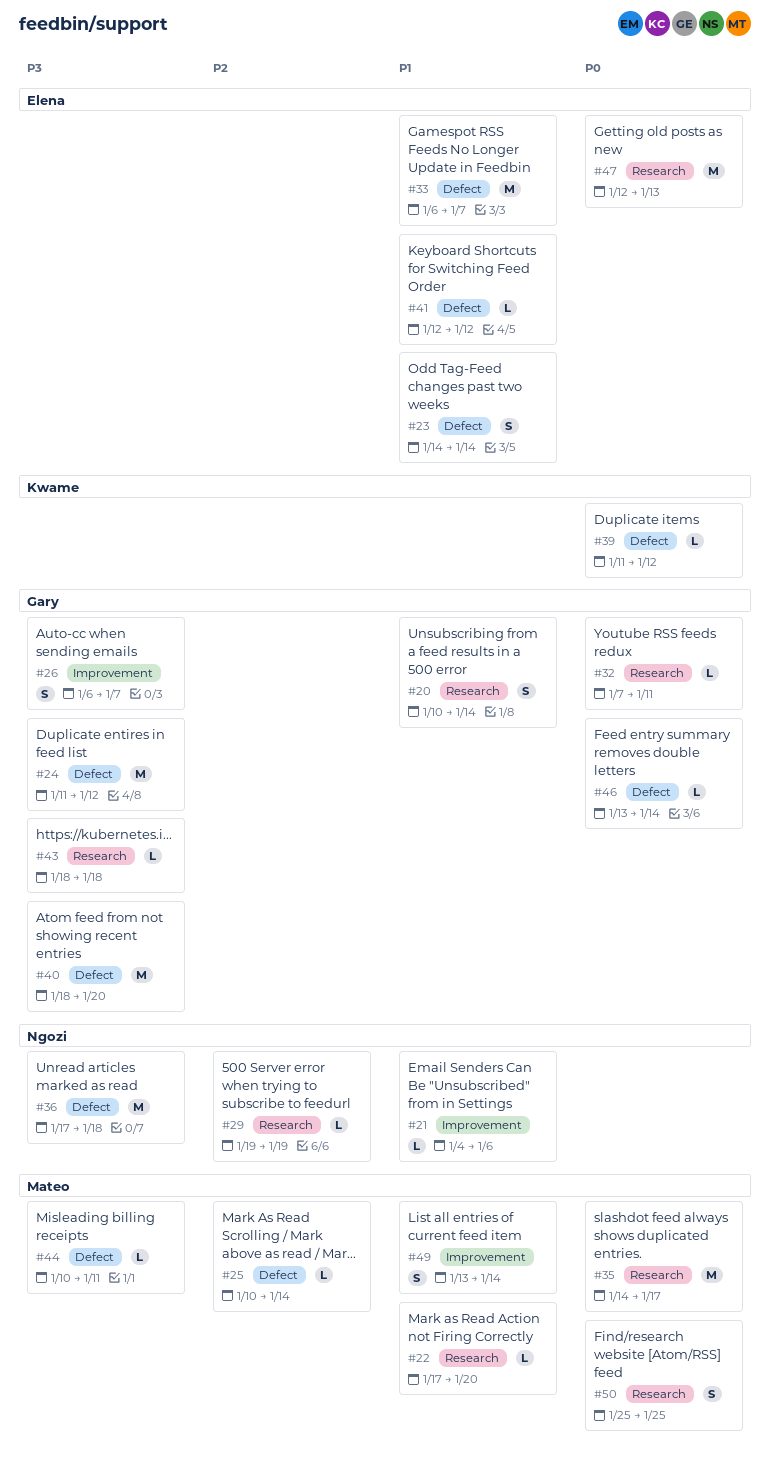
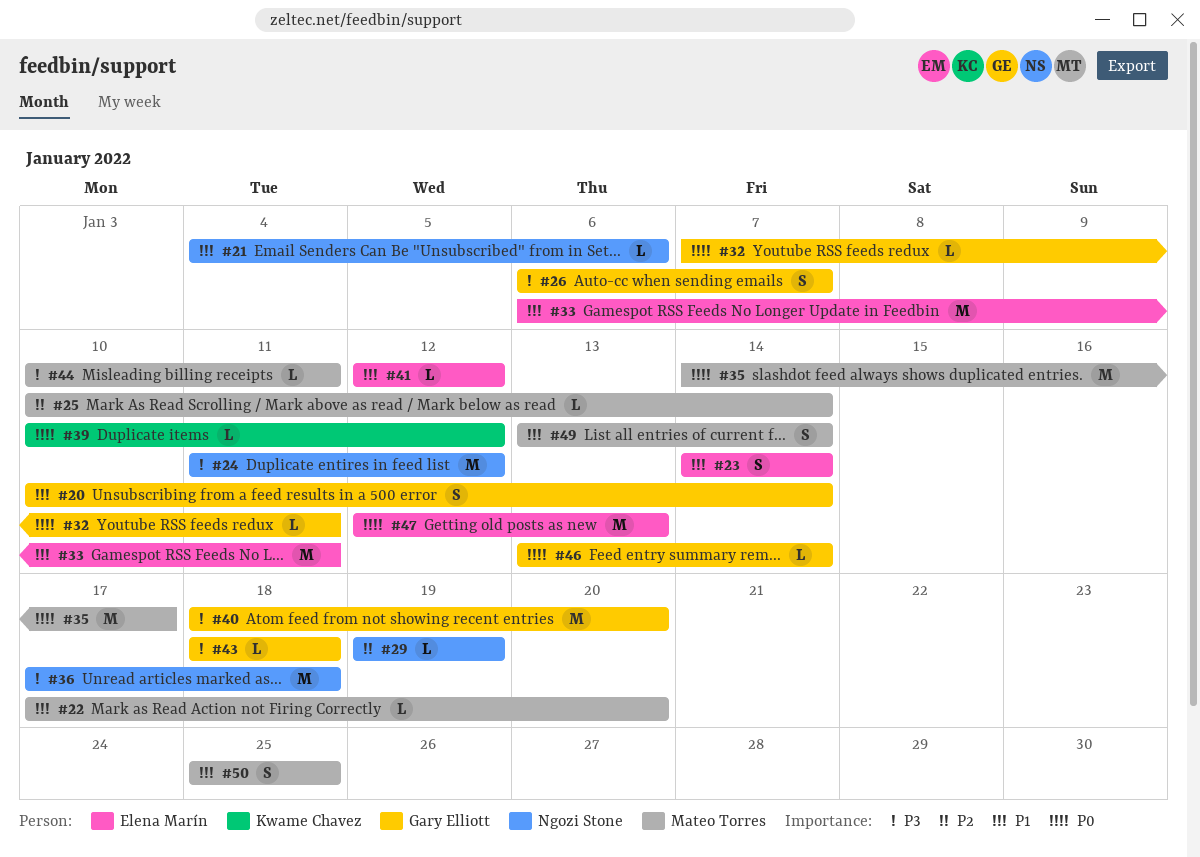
#24, owner: Gary Elliott -> Ngozi Stone
#33, due: Jan 7 -> Jan 11
#39, start: Jan 11 -> Jan 10
#50, priority: P0 -> P1

